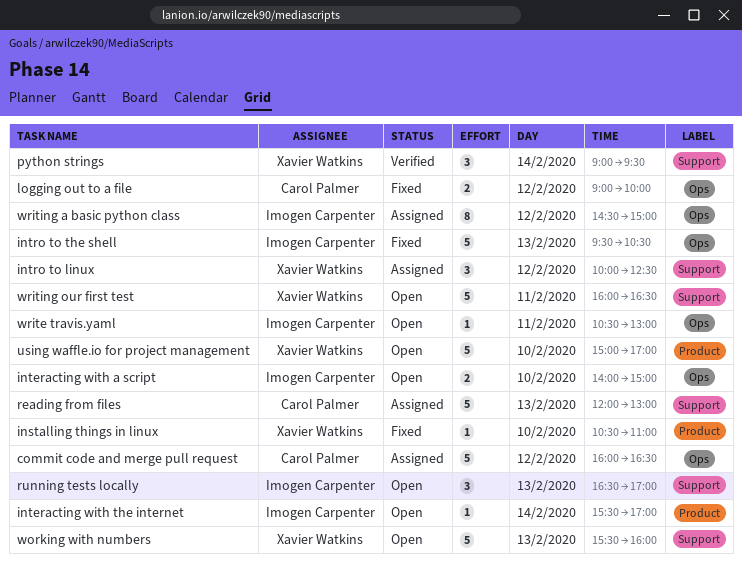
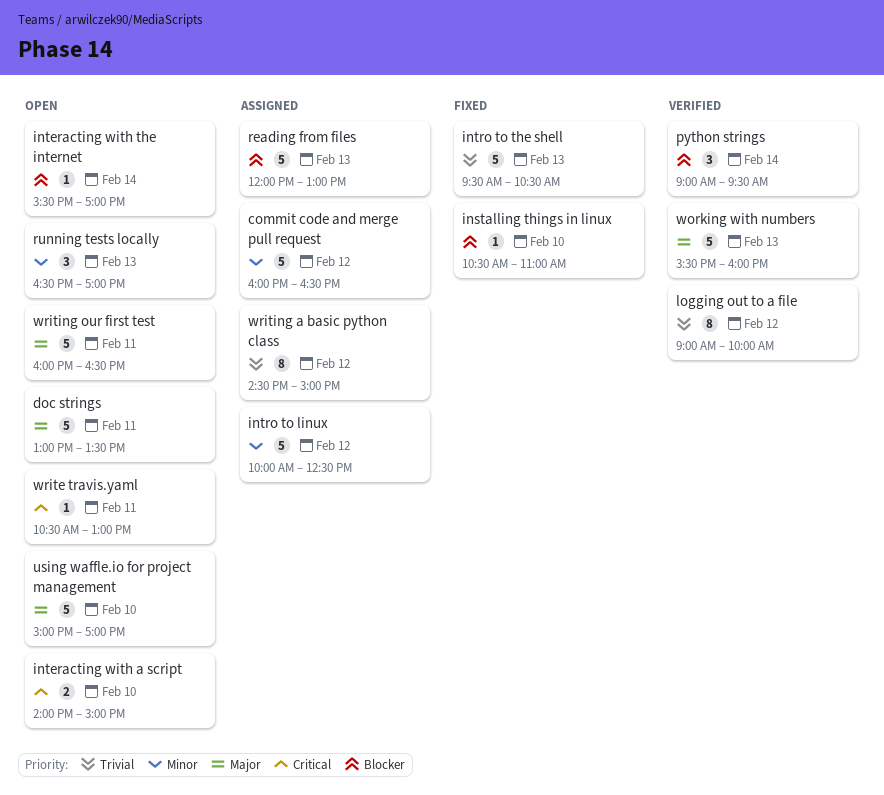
doc strings: none -> present
intro to linux, estimate: 3 -> 5
logging out to a file, status: Fixed -> Verified
logging out to a file, estimate: 2 -> 8
working with numbers, status: Open -> Verified

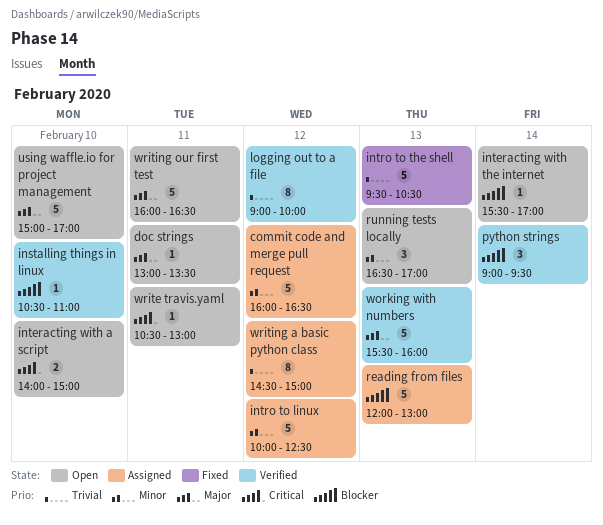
doc strings, estimate: 5 -> 1
installing things in linux, status: Fixed -> Verified

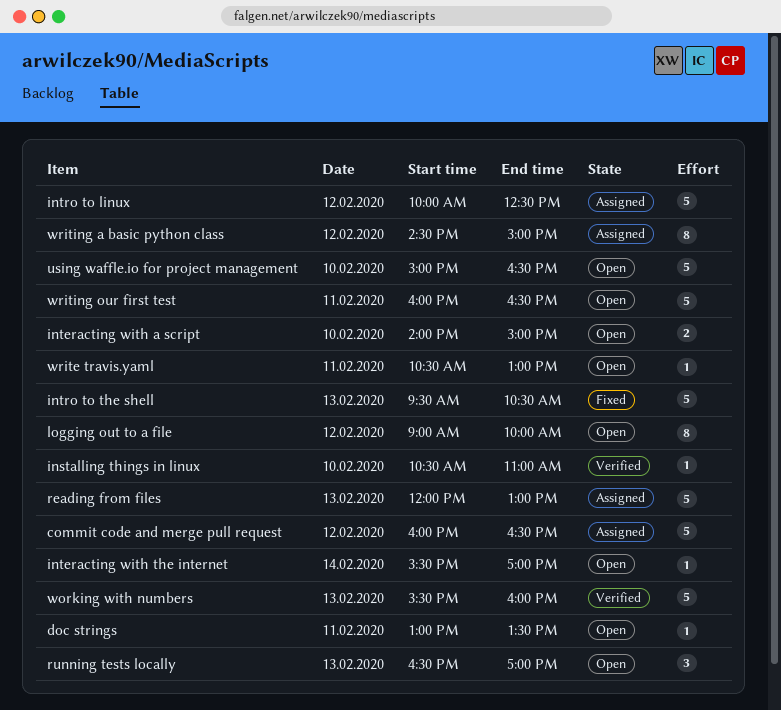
logging out to a file, status: Verified -> Open
python strings: present -> none
using waffle.io for project management, ends: 17:00 -> 16:30

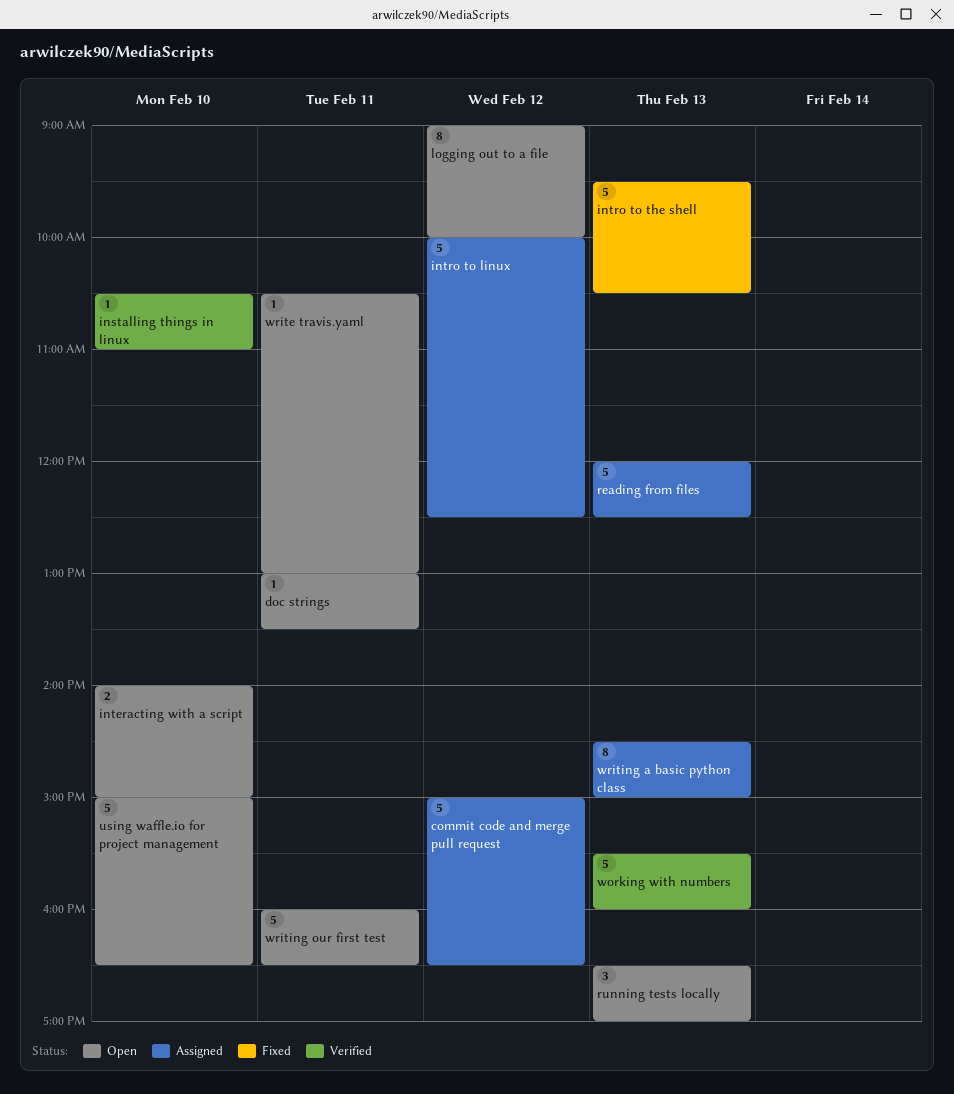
commit code and merge pull request, begins: 16:00 -> 15:00
interacting with the internet: present -> none
reading from files, ends: 13:00 -> 12:30
writing a basic python class, day: Feb 12 -> Feb 13

